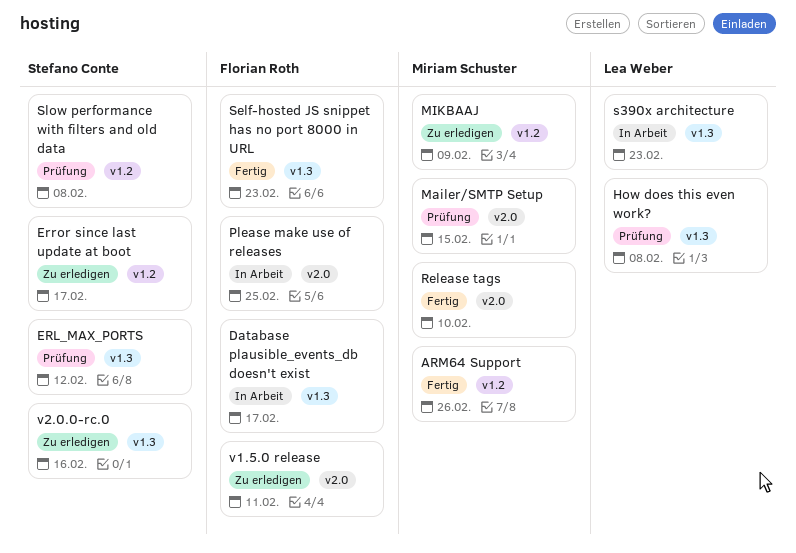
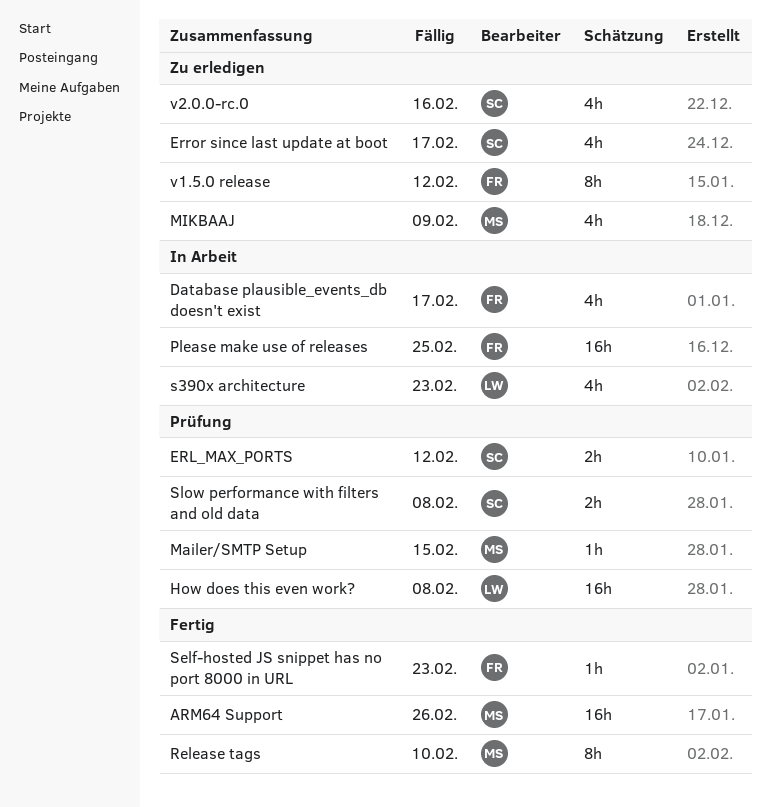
v1.5.0 release, due: Feb 11 -> Feb 12

